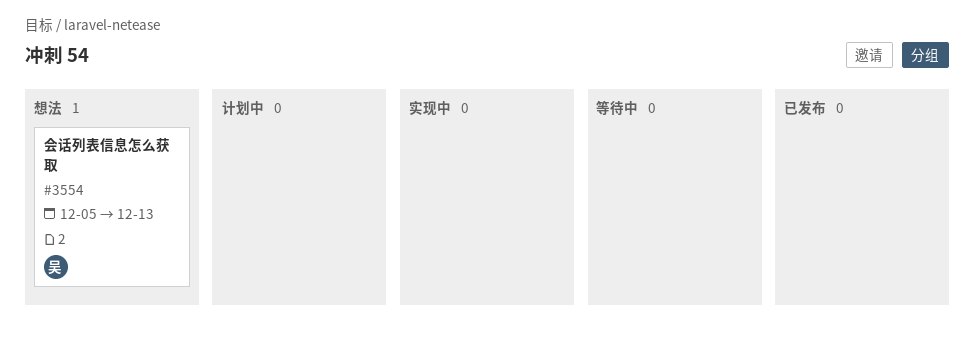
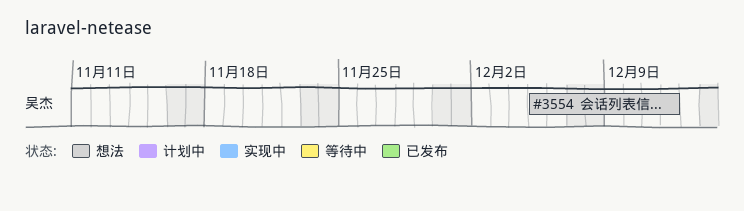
#3554, due: Dec 13 -> Dec 12

